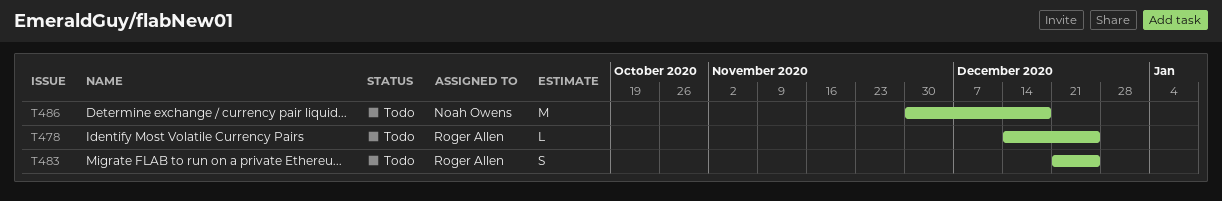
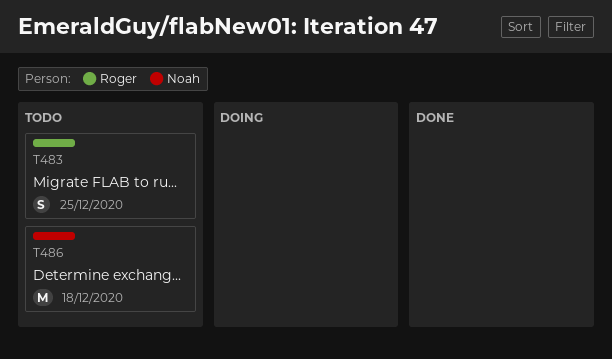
T478: present -> none

